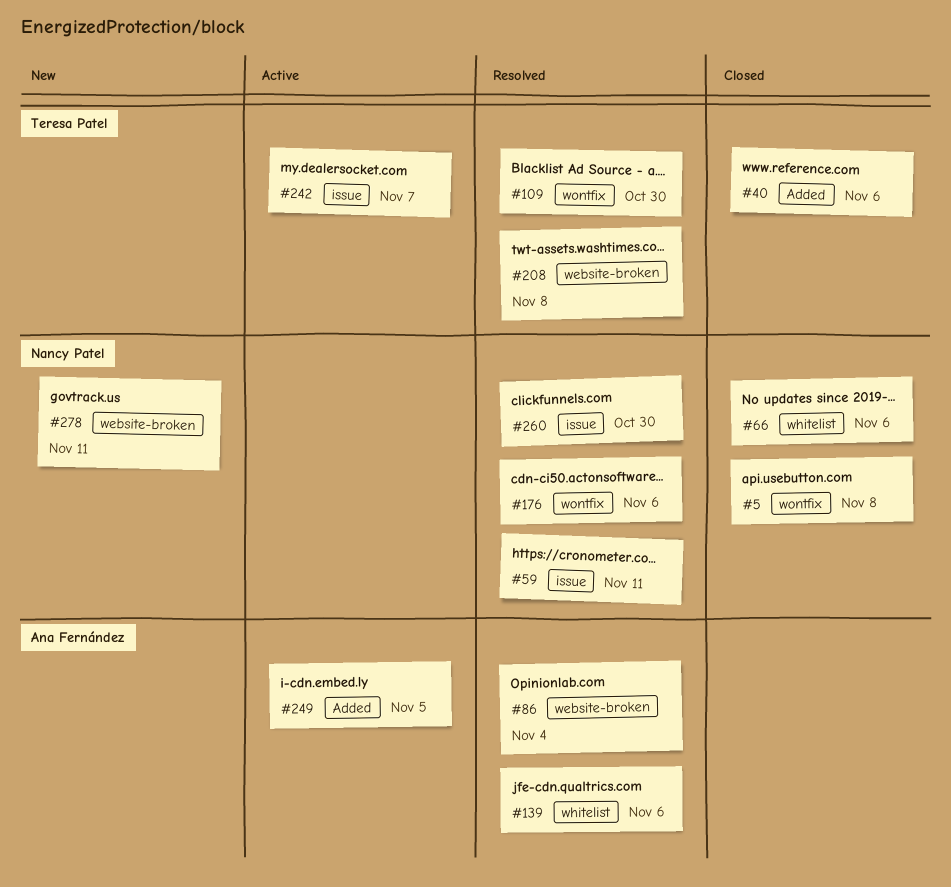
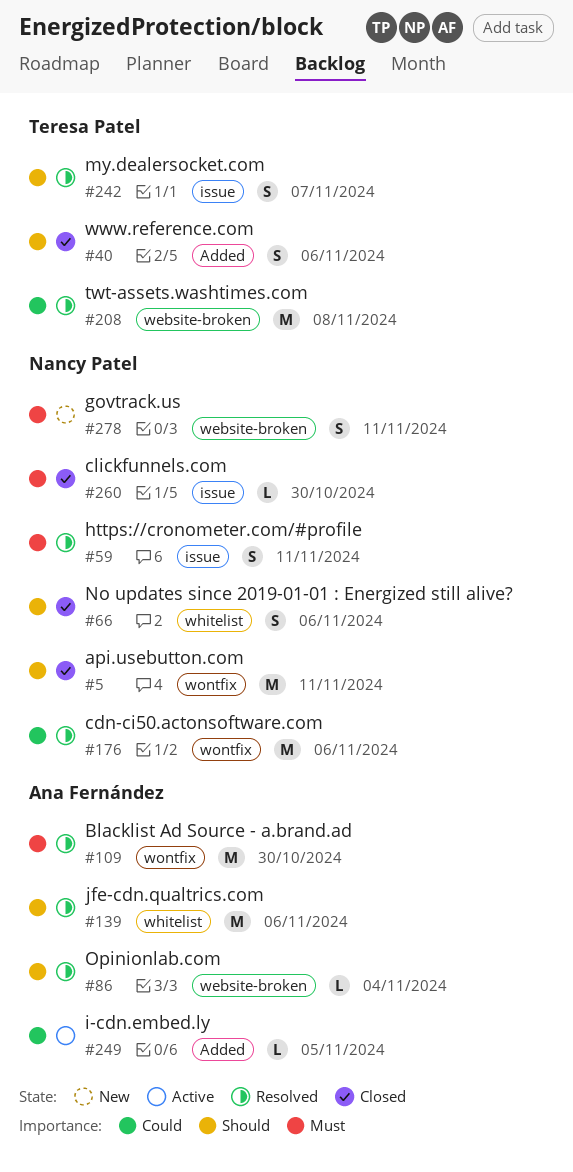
#5, due: Nov 8 -> Nov 11
#109, owner: Teresa Patel -> Ana Fernández
#242, status: Active -> Resolved
#260, status: Resolved -> Closed

